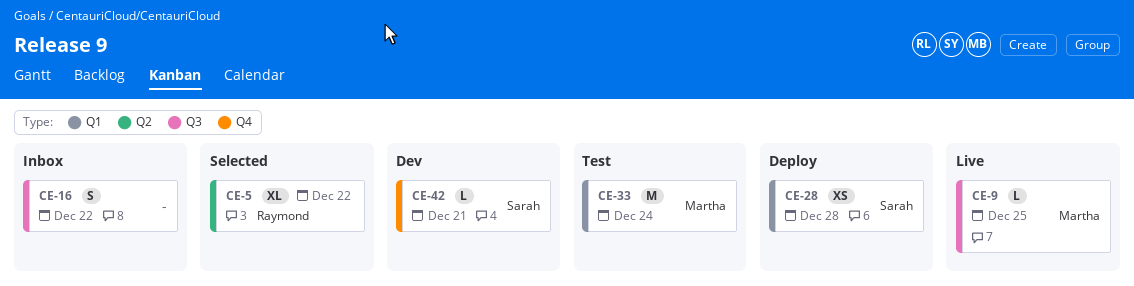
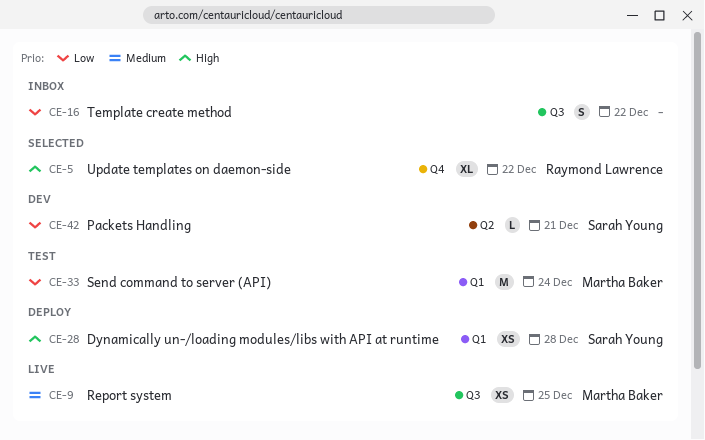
CE-5, label: Q2 -> Q4
CE-9, estimate: L -> XS
CE-42, label: Q4 -> Q2

